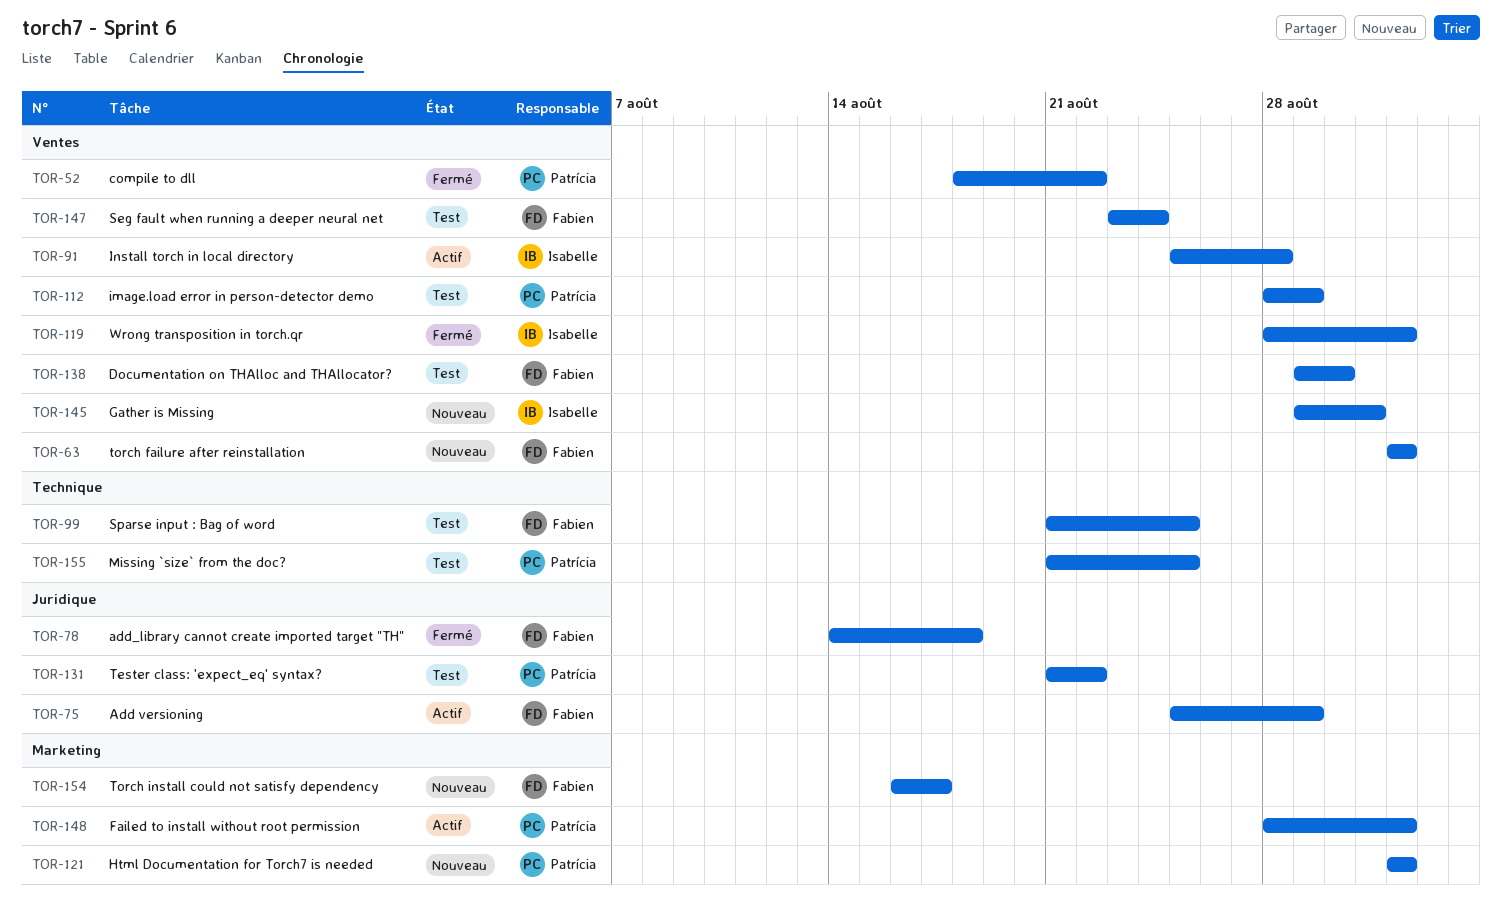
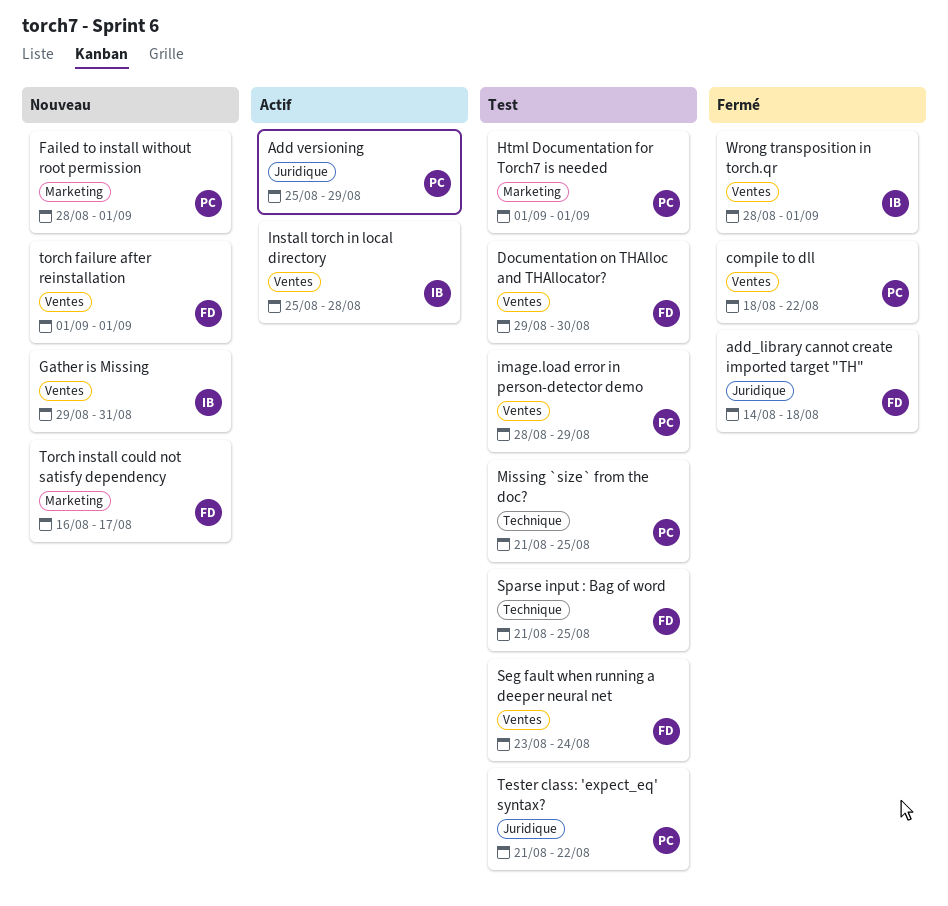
Add versioning, owner: Fabien -> Patrícia
Failed to install without root permission, status: Actif -> Nouveau
Html Documentation for Torch7 is needed, status: Nouveau -> Test

